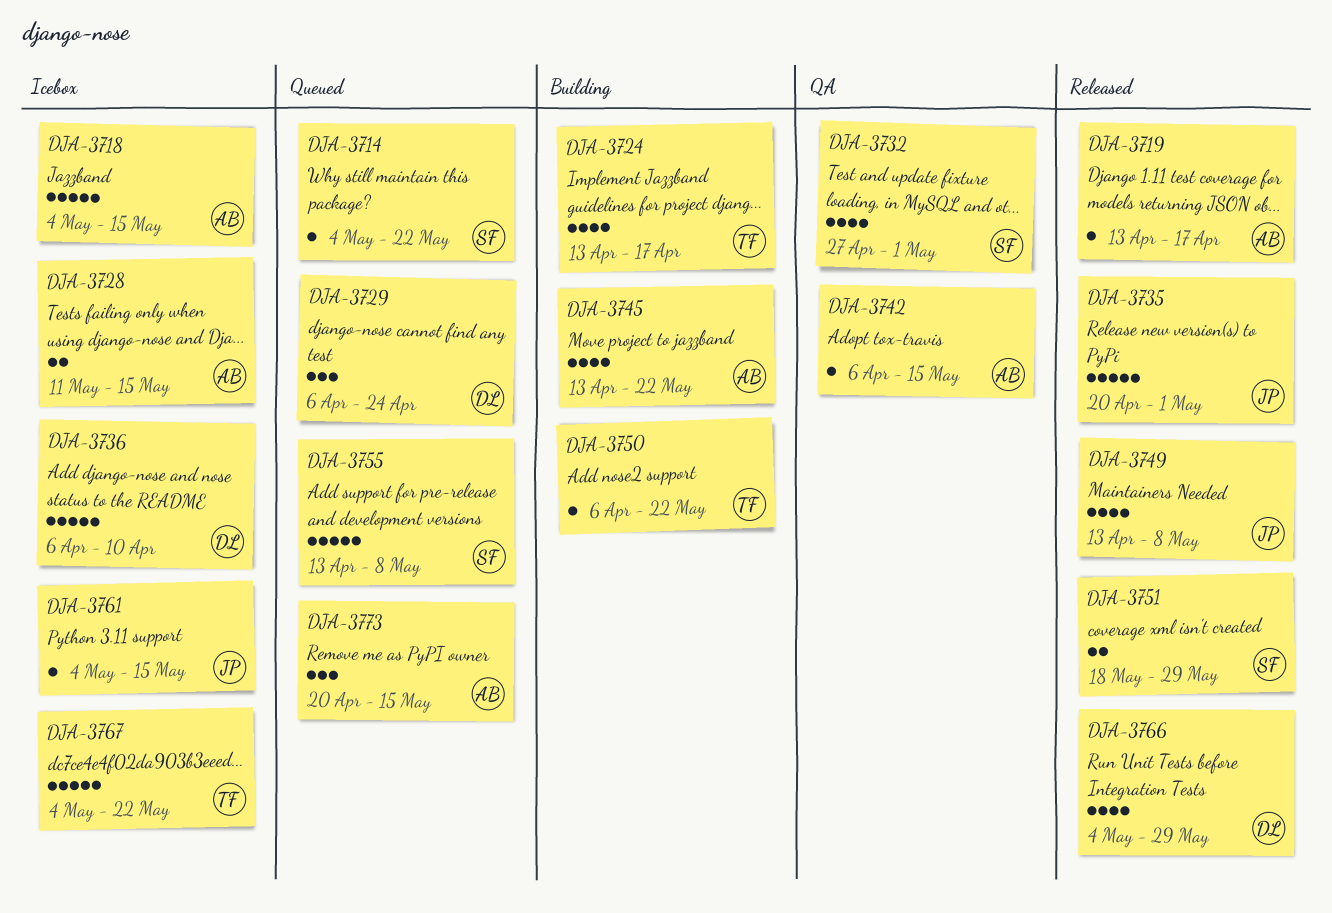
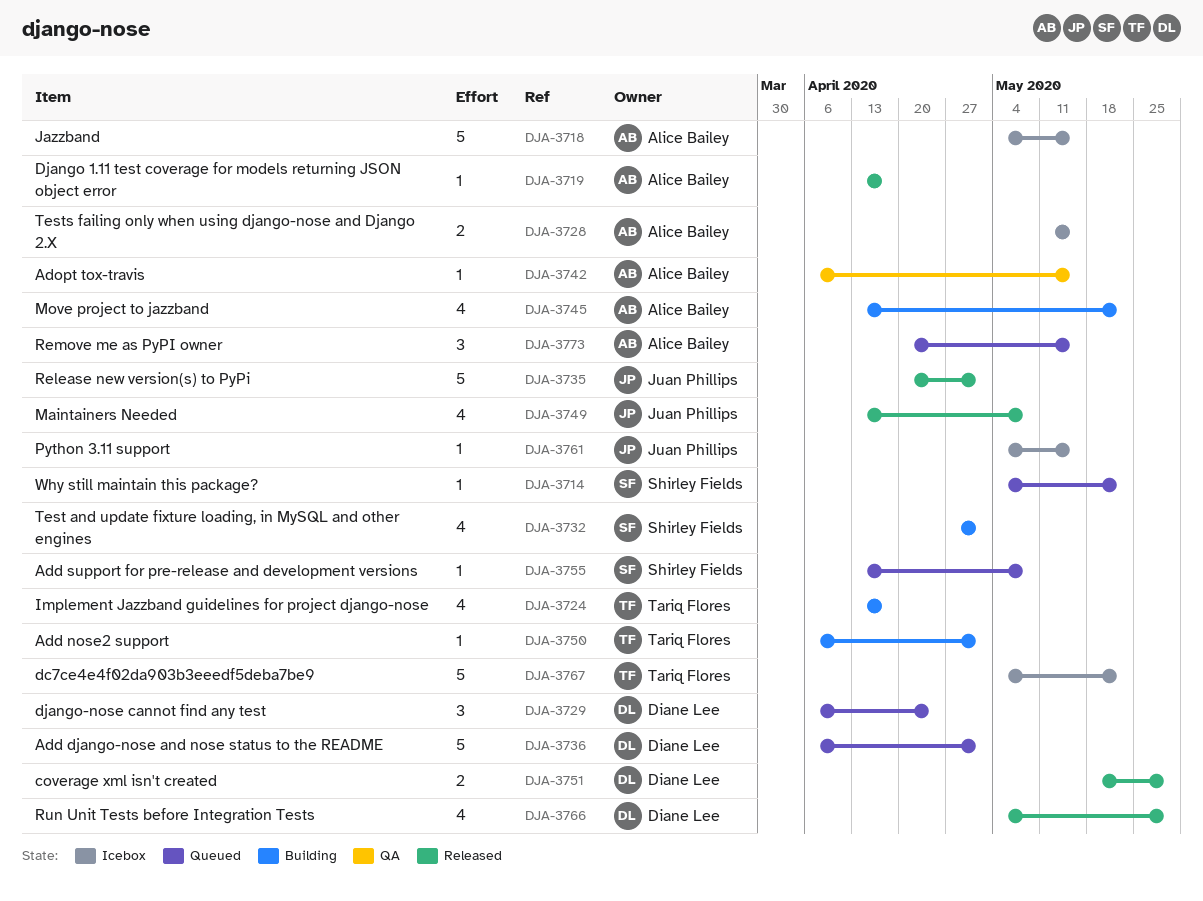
DJA-3732, status: QA -> Building
DJA-3736, status: Icebox -> Queued
DJA-3736, due: Apr 10 -> May 1
DJA-3750, due: May 22 -> May 1
DJA-3751, owner: Shirley Fields -> Diane Lee
DJA-3755, estimate: 5 -> 1

